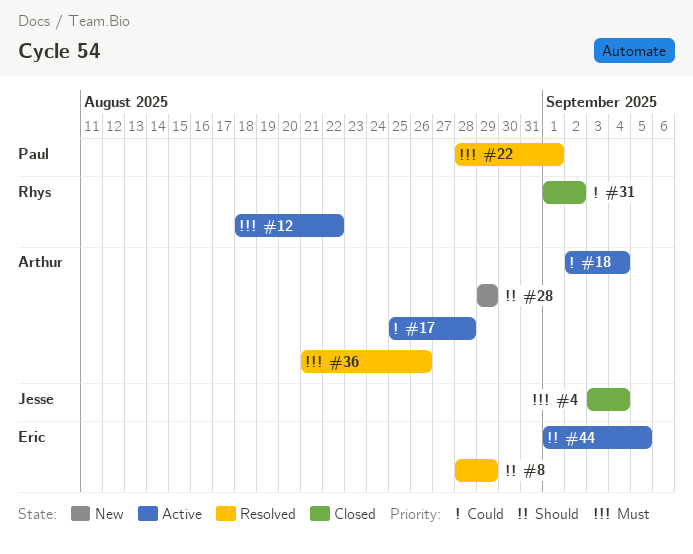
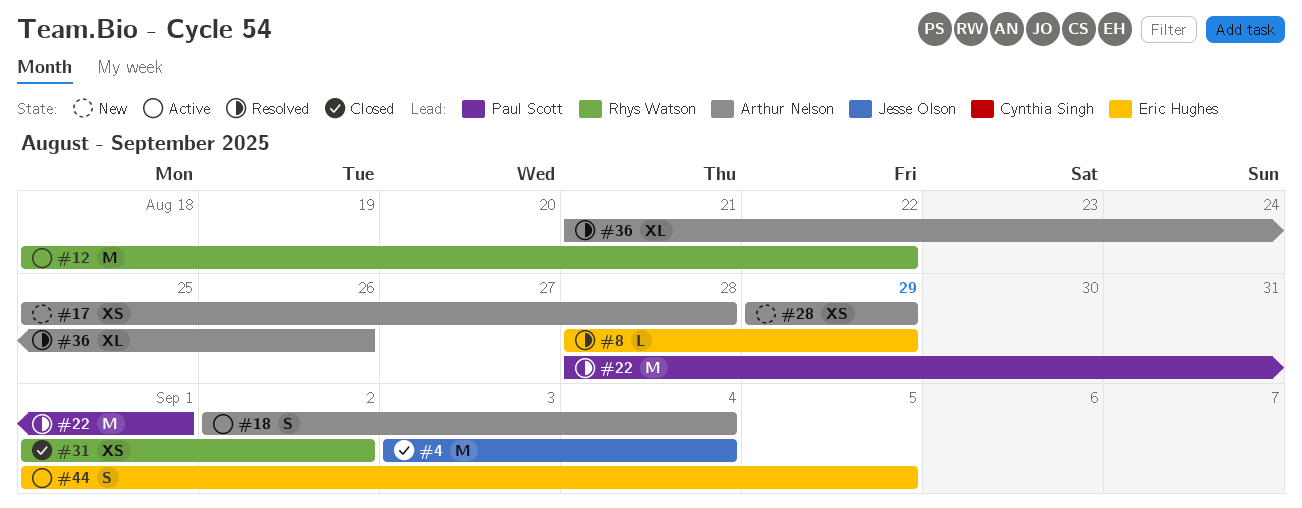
#17, status: Active -> New

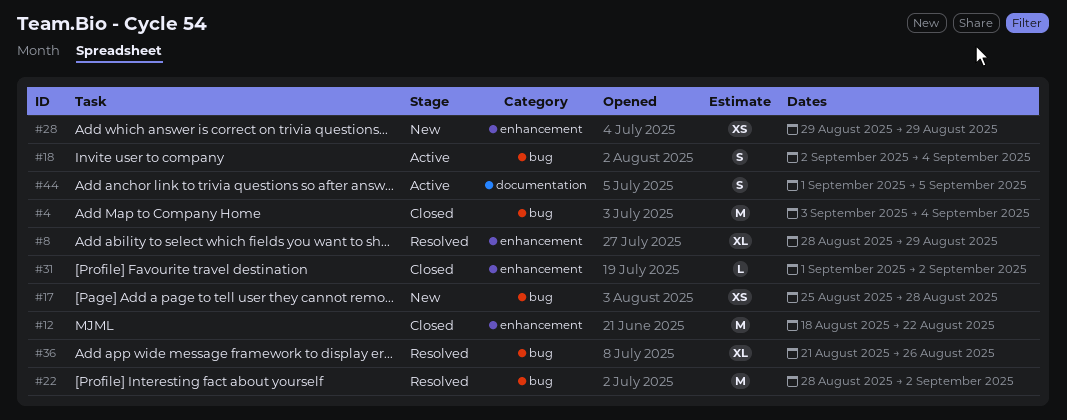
#8, estimate: L -> XL
#12, status: Active -> Closed
#22, due: Sep 1 -> Sep 2
#31, estimate: XS -> L

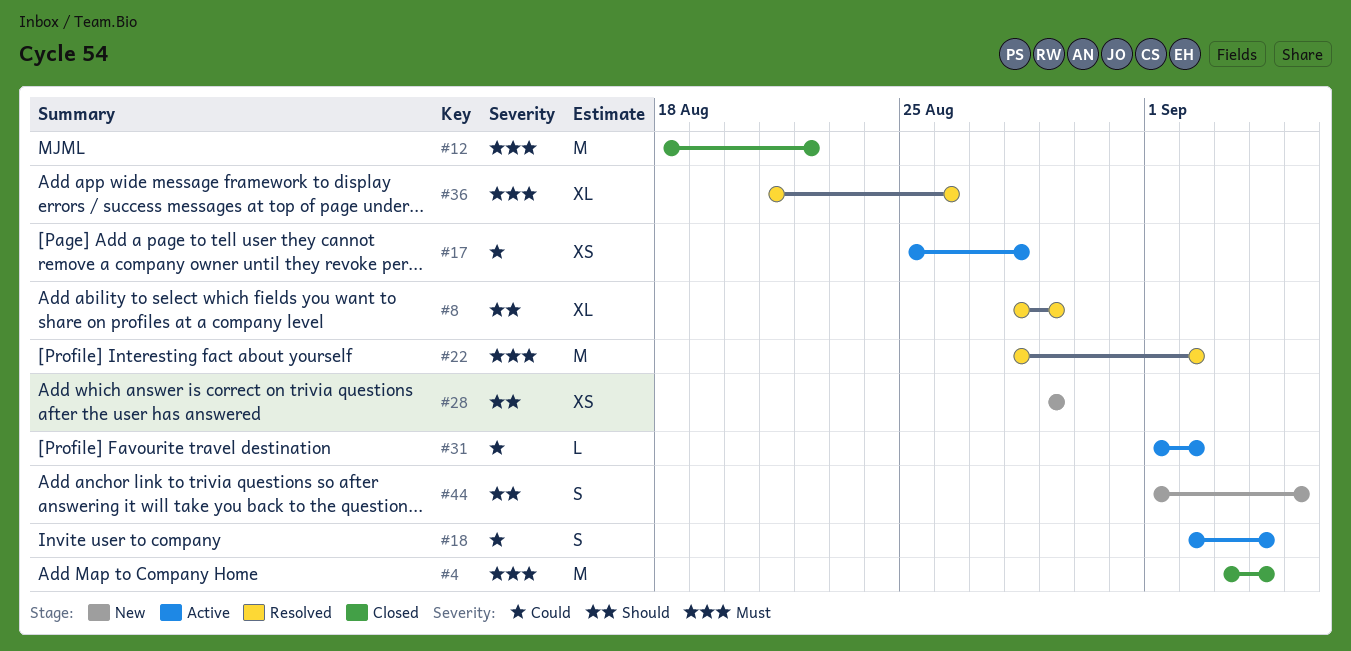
#17, status: New -> Active
#31, status: Closed -> Active
#44, status: Active -> New

